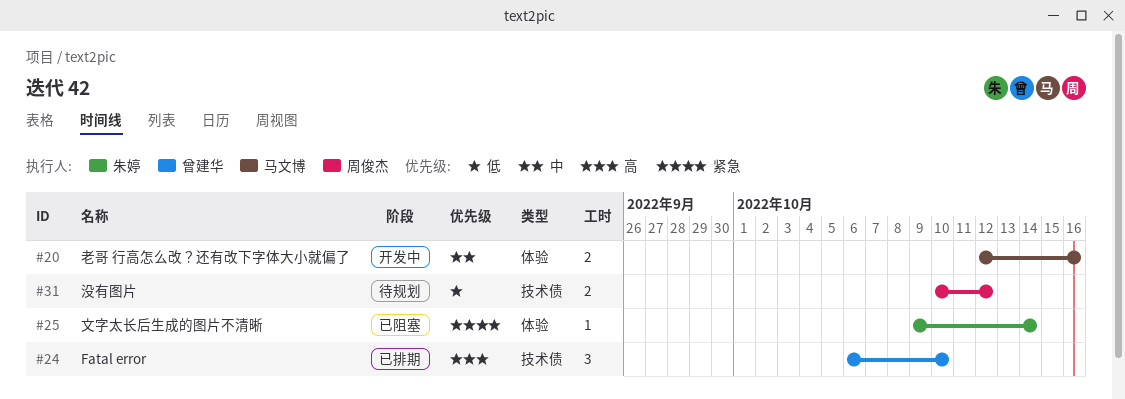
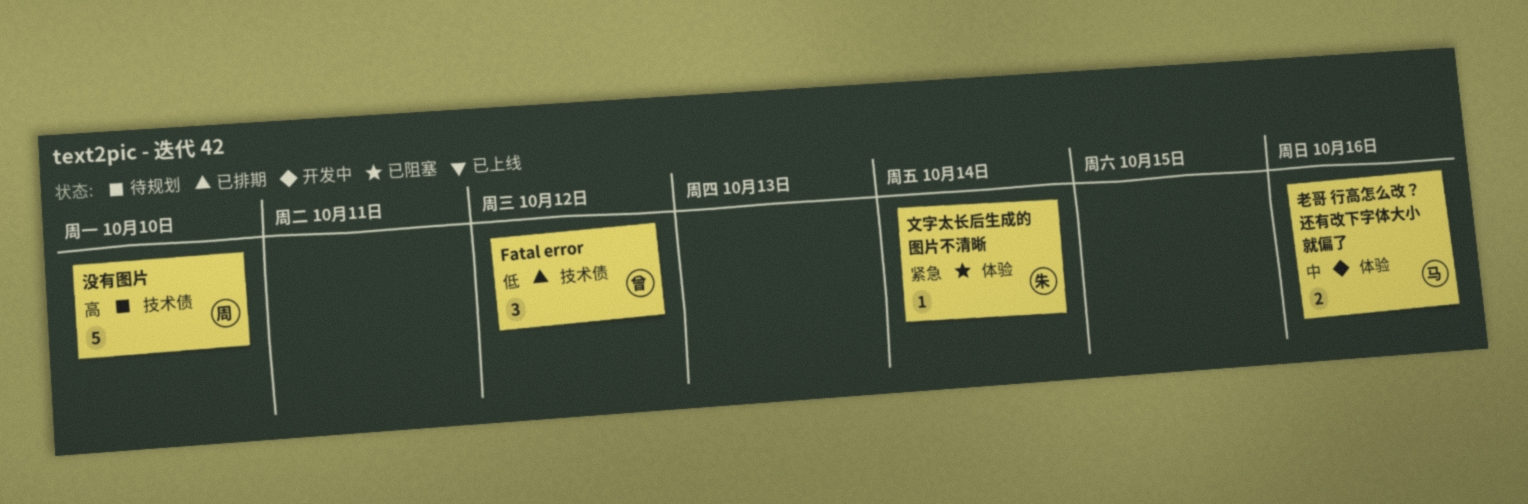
Fatal error, priority: 高 -> 低
Fatal error, due: Oct 10 -> Oct 12
没有图片, priority: 低 -> 高
没有图片, estimate: 2 -> 5
没有图片, due: Oct 12 -> Oct 10

